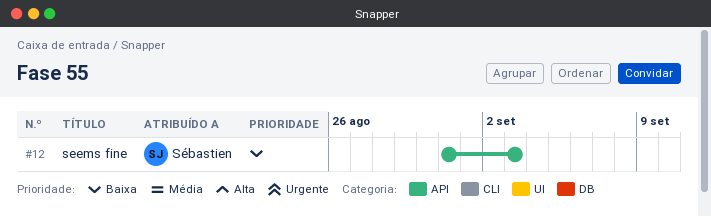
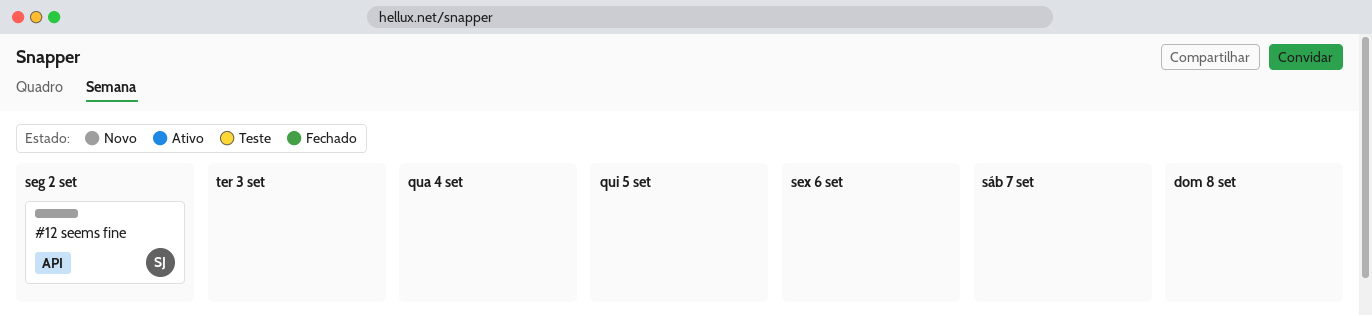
#12, due: Sep 3 -> Sep 2

